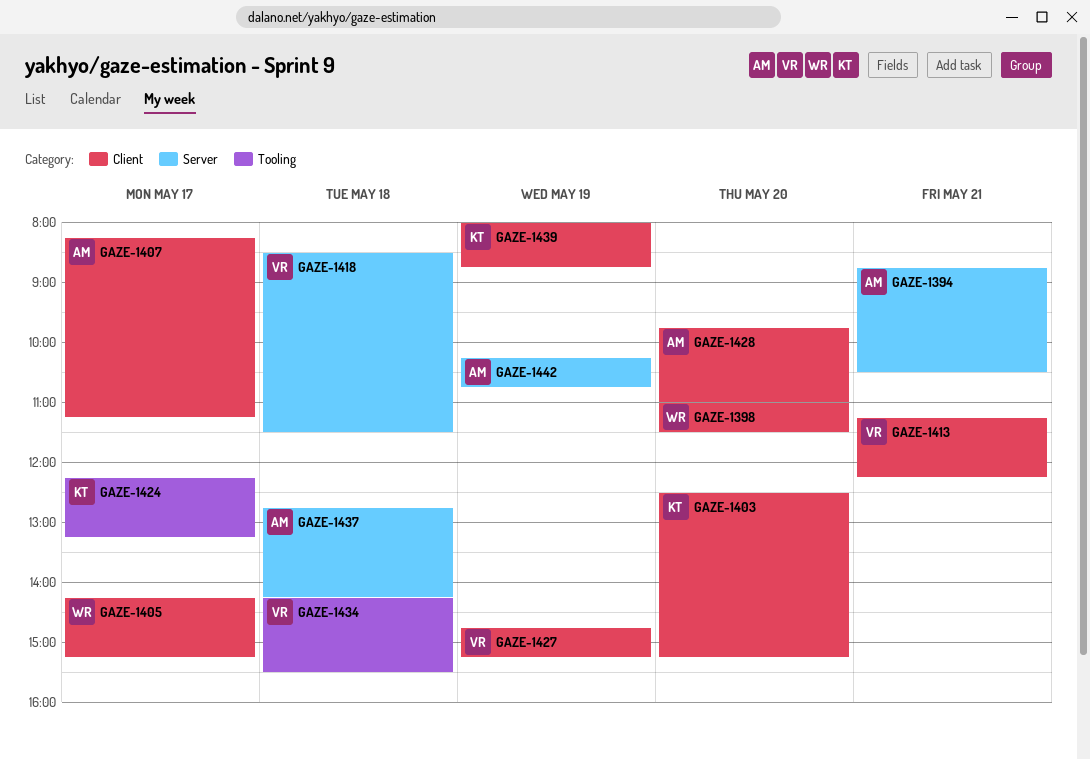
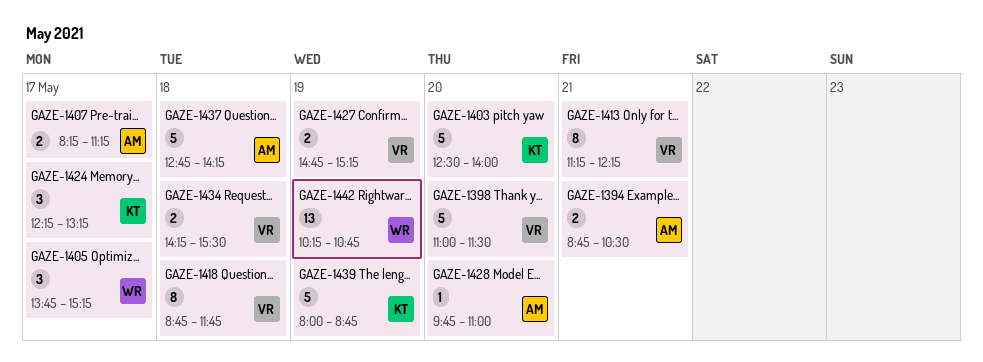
GAZE-1398, owner: WR -> VR
GAZE-1403, ends: 15:15 -> 14:00
GAZE-1405, begins: 14:15 -> 13:45
GAZE-1418, begins: 08:30 -> 08:45
GAZE-1418, ends: 11:30 -> 11:45
GAZE-1442, owner: AM -> WR

